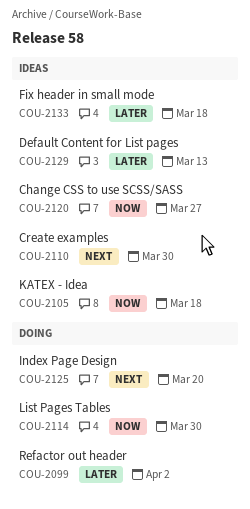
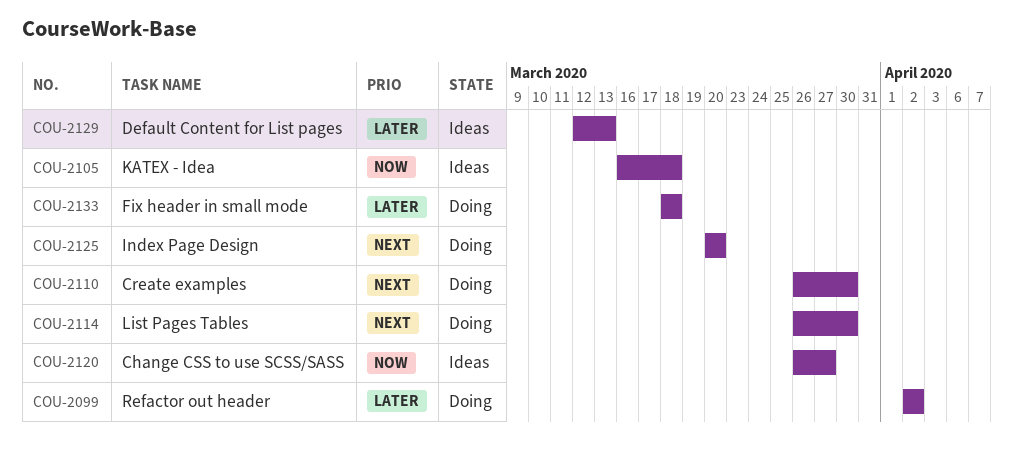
COU-2110, status: Ideas -> Doing
COU-2114, priority: Now -> Next
COU-2133, status: Ideas -> Doing

